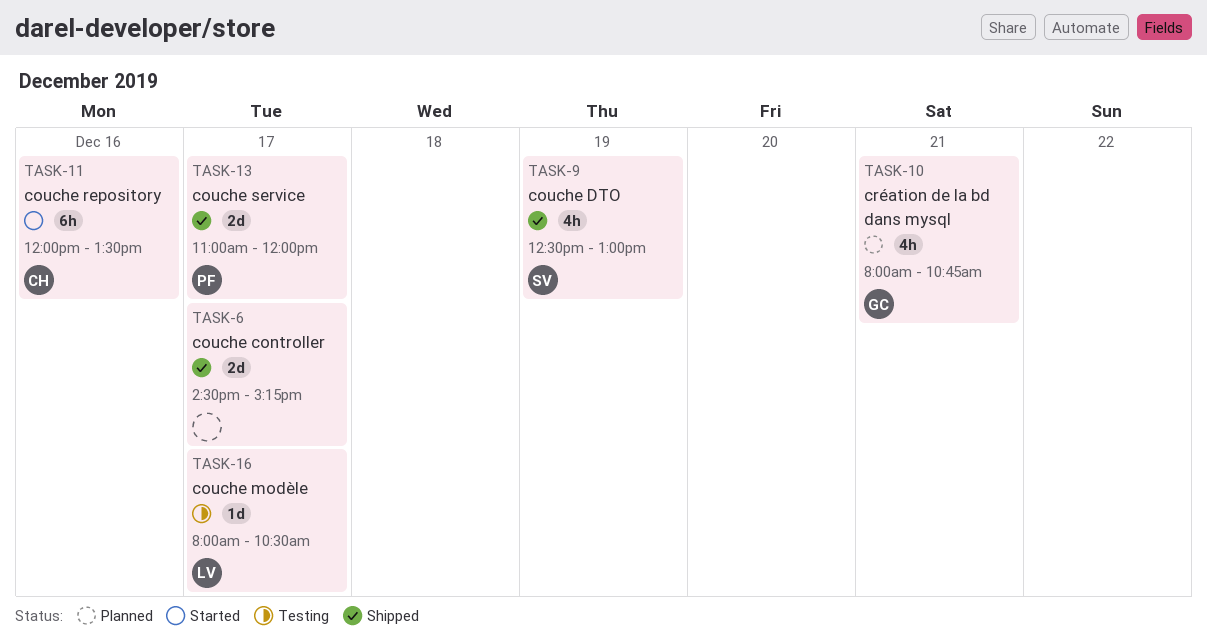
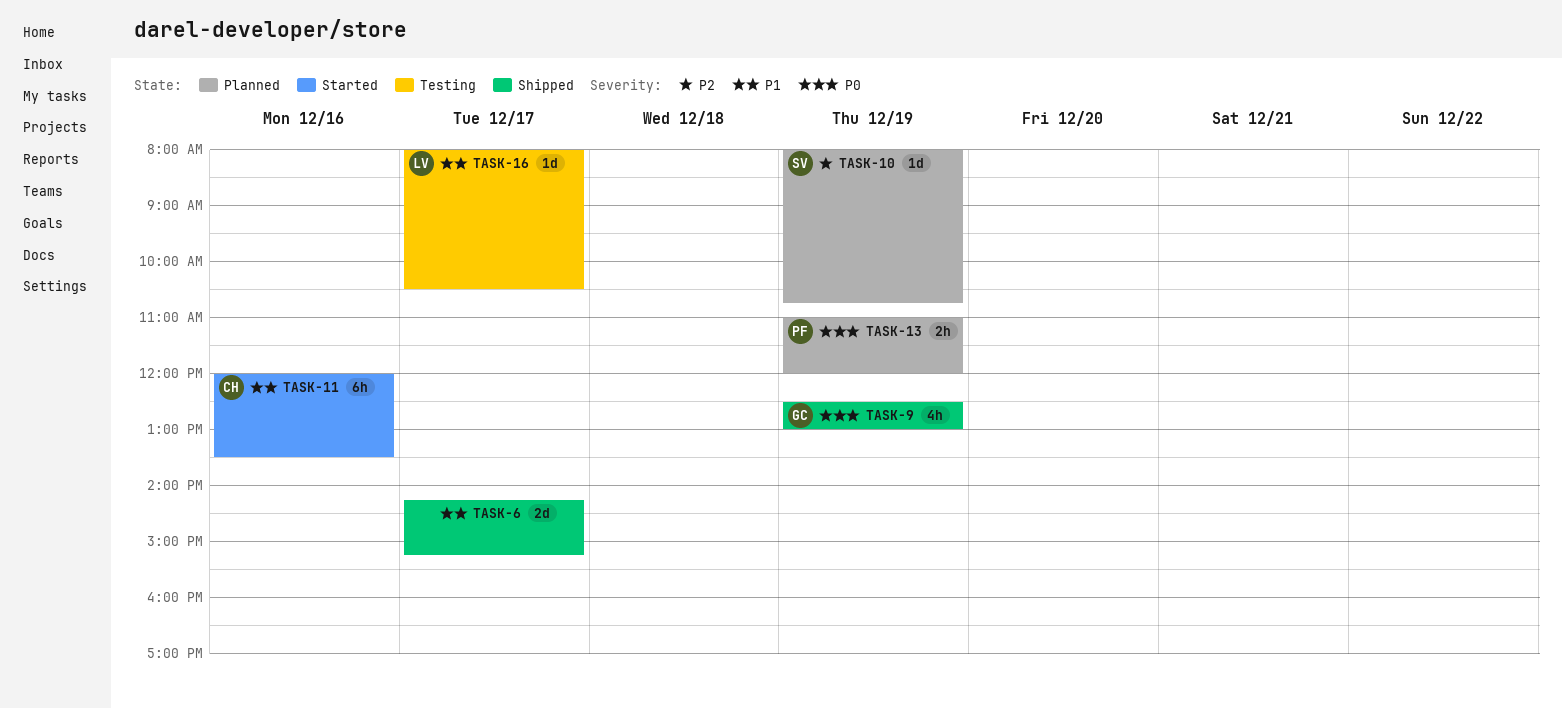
TASK-6, begins: 14:30 -> 14:15
TASK-9, owner: SV -> GC
TASK-10, owner: GC -> SV
TASK-10, estimate: 4h -> 1d
TASK-10, day: Dec 21 -> Dec 19
TASK-13, status: Shipped -> Planned
TASK-13, estimate: 2d -> 2h
TASK-13, day: Dec 17 -> Dec 19

